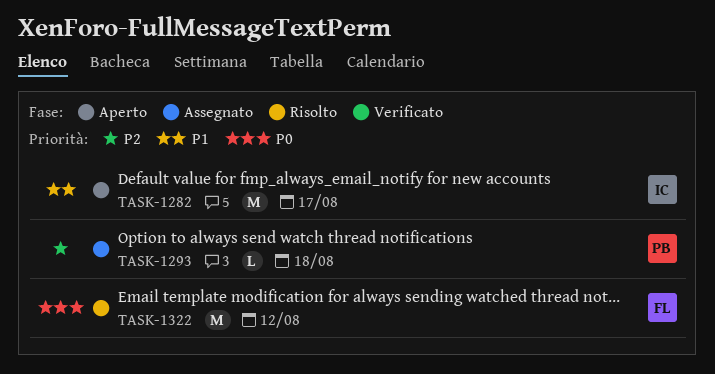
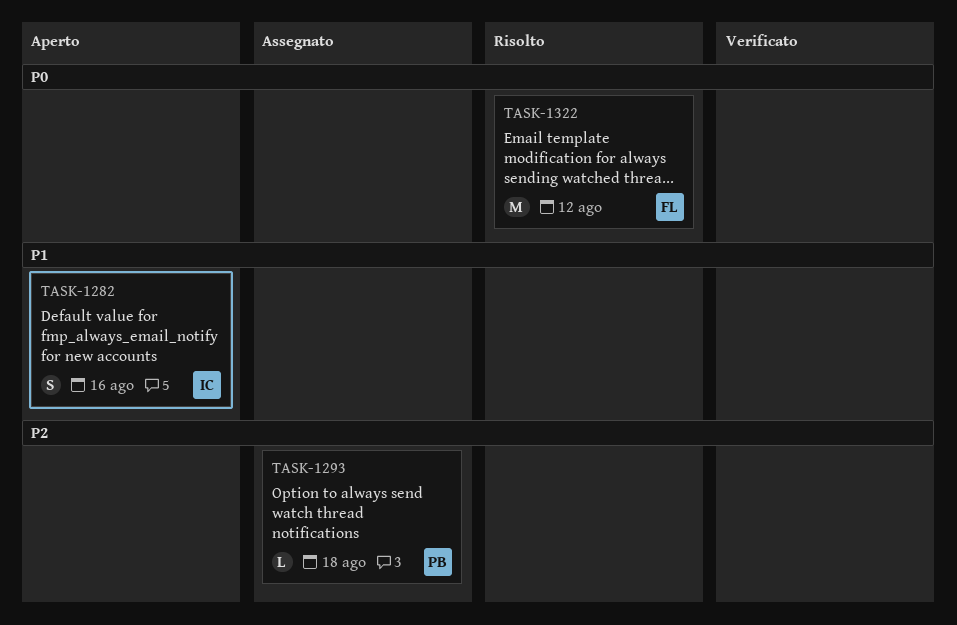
TASK-1282, estimate: M -> S
TASK-1282, due: Aug 17 -> Aug 16

